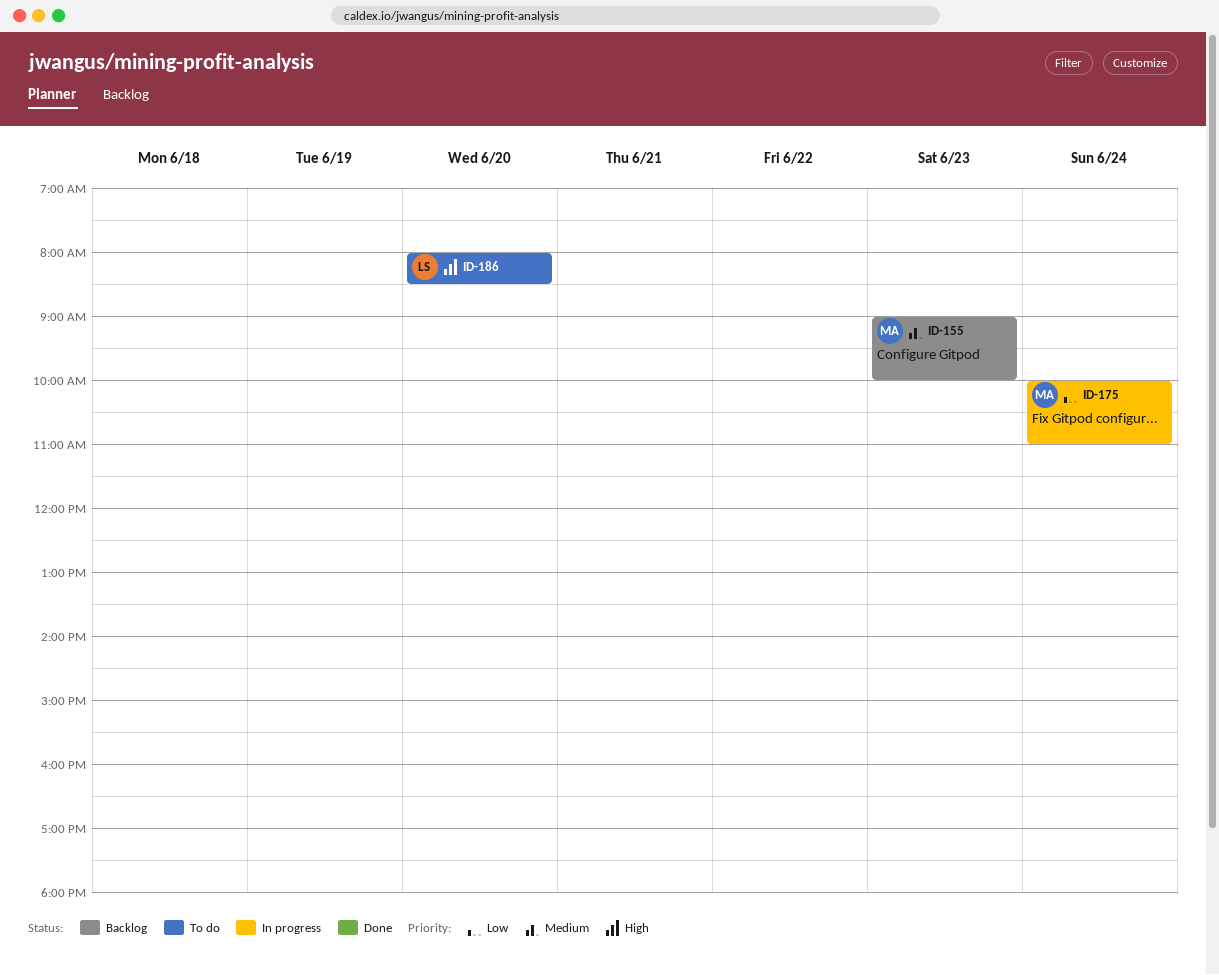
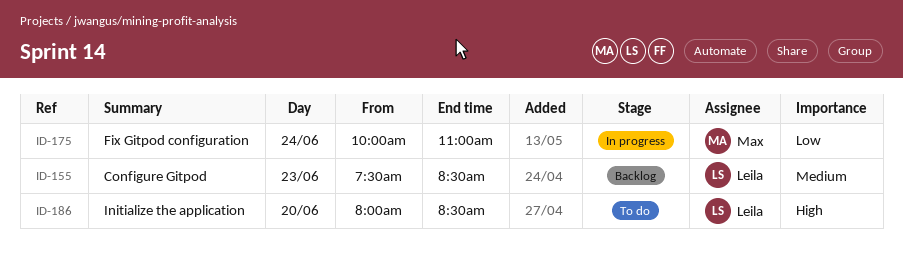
ID-155, owner: Max -> Leila
ID-155, begins: 09:00 -> 07:30
ID-155, ends: 10:00 -> 08:30

